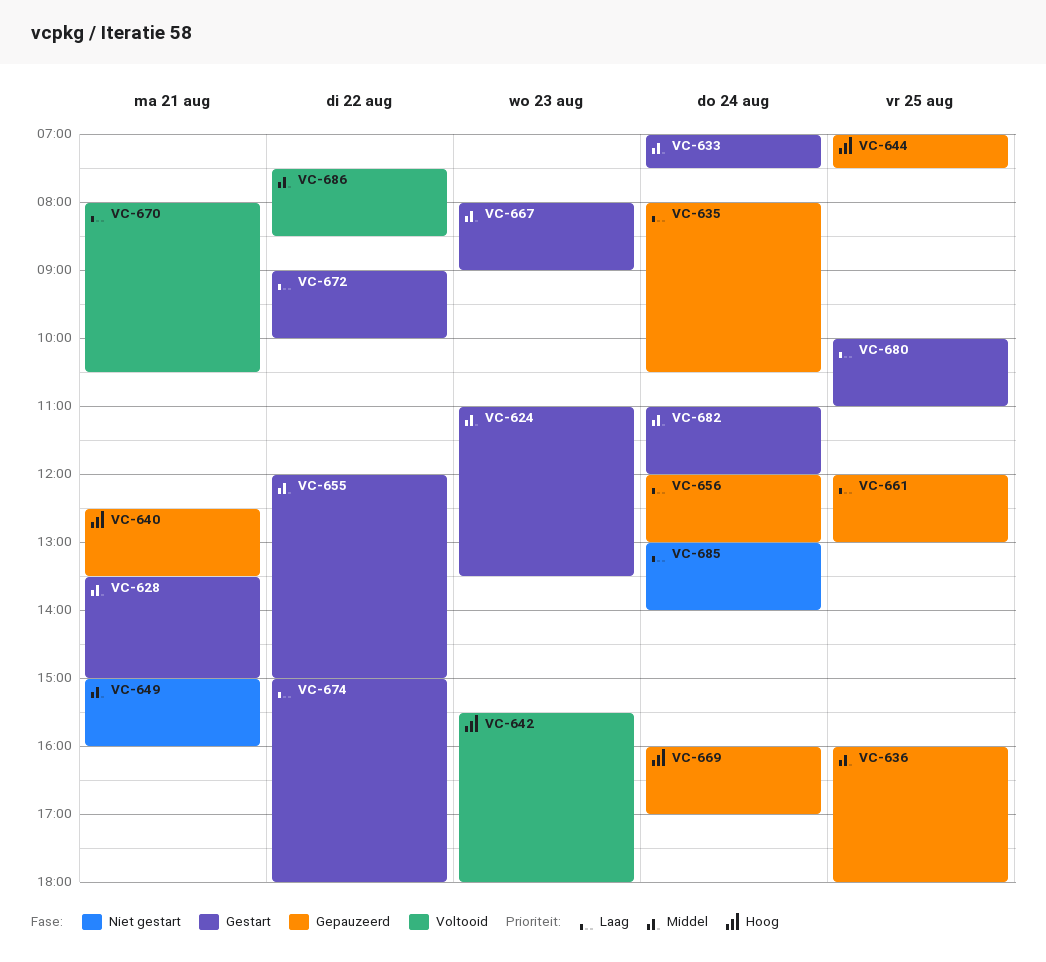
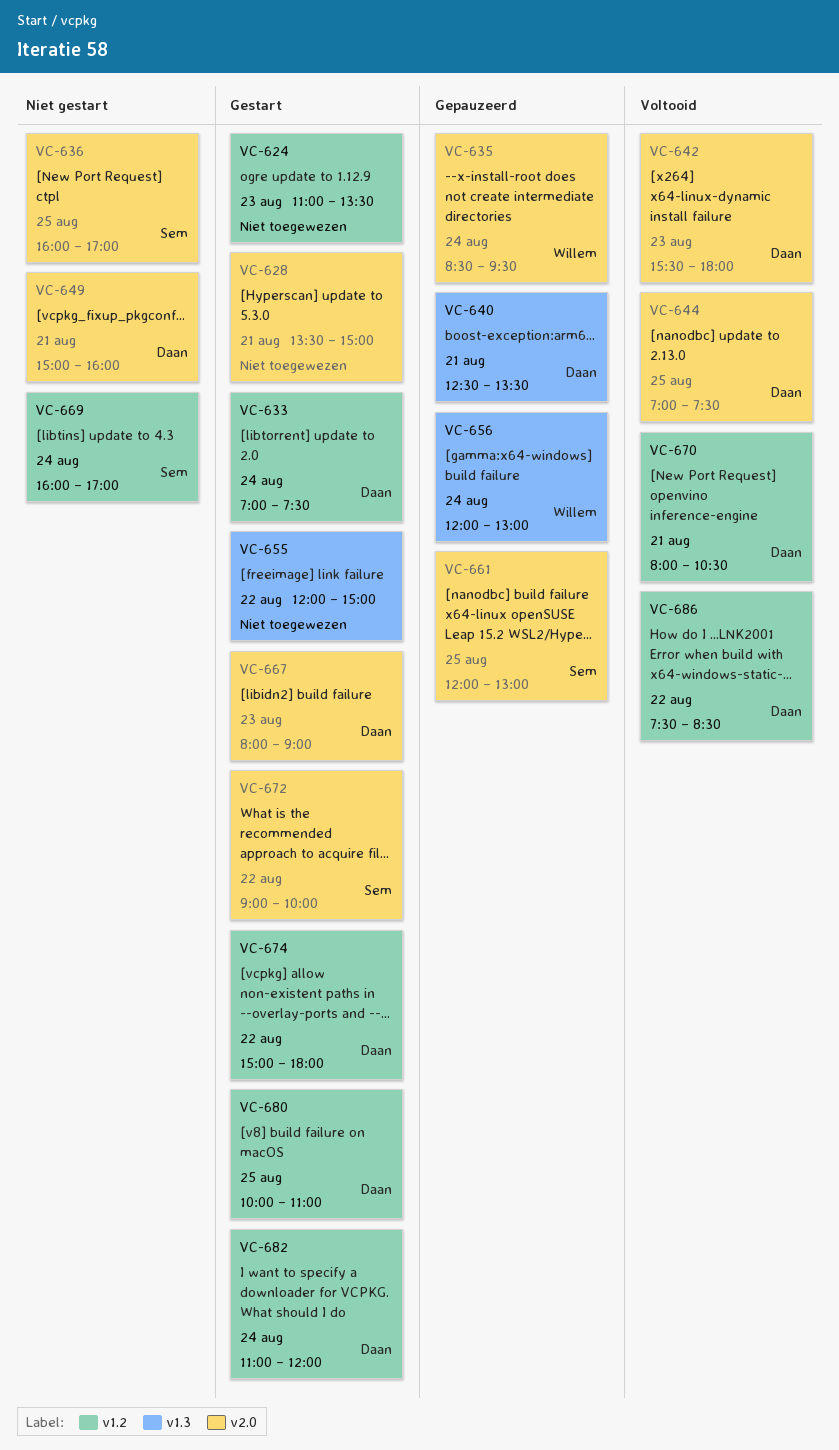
VC-635, begins: 08:00 -> 08:30
VC-635, ends: 10:30 -> 09:30
VC-636, status: Gepauzeerd -> Niet gestart
VC-636, ends: 18:00 -> 17:00
VC-644, status: Gepauzeerd -> Voltooid
VC-669, status: Gepauzeerd -> Niet gestart
VC-685: present -> none

